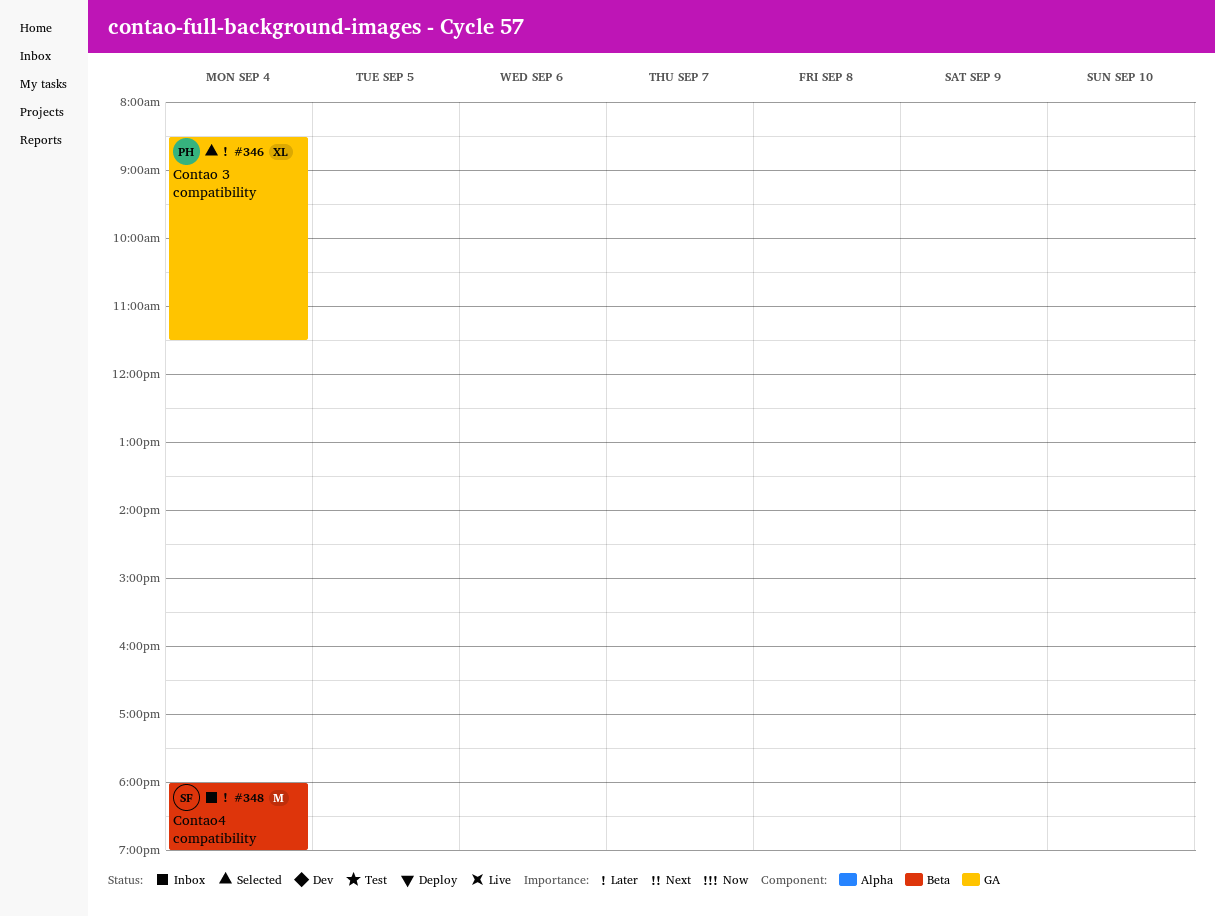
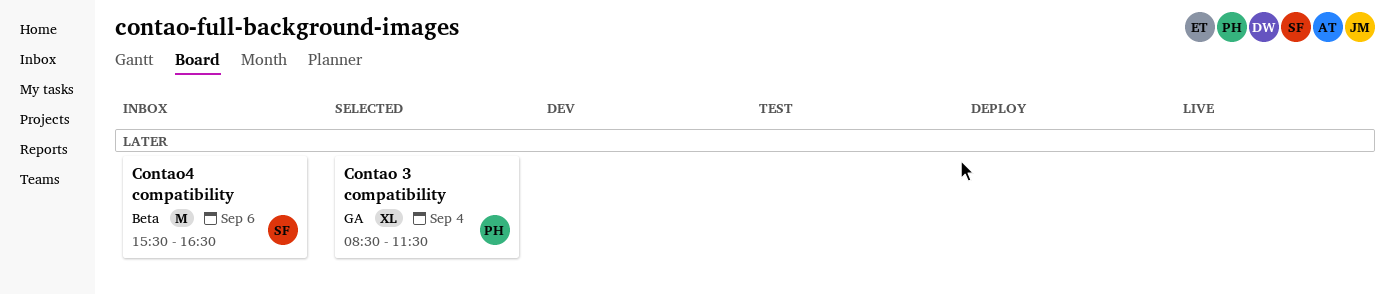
Contao4 compatibility, day: Sep 4 -> Sep 6
Contao4 compatibility, begins: 18:00 -> 15:30
Contao4 compatibility, ends: 19:00 -> 16:30

